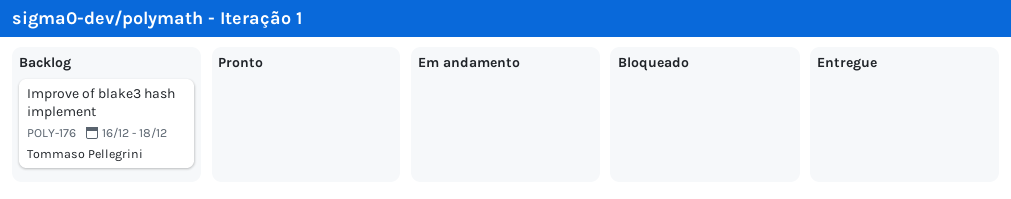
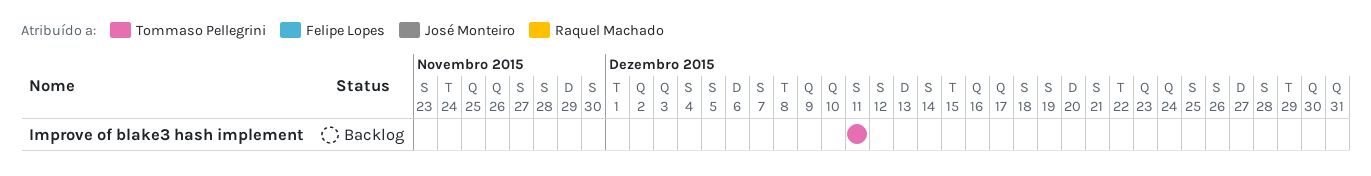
Improve of blake3 hash implement, start: Dec 16 -> Dec 11
Improve of blake3 hash implement, due: Dec 18 -> Dec 11

